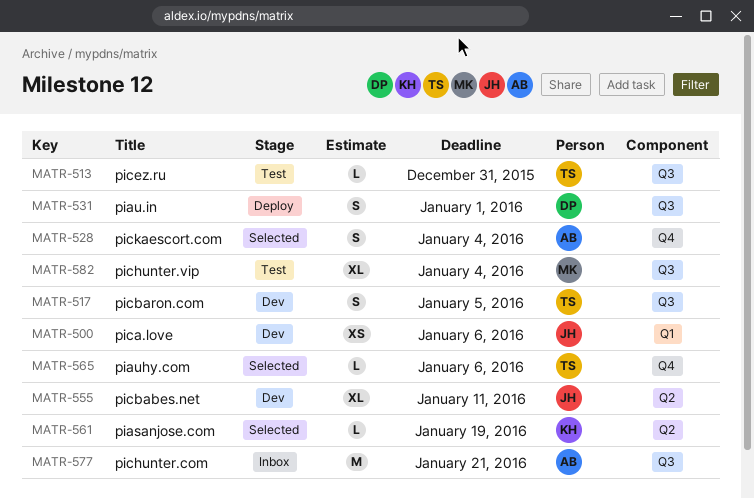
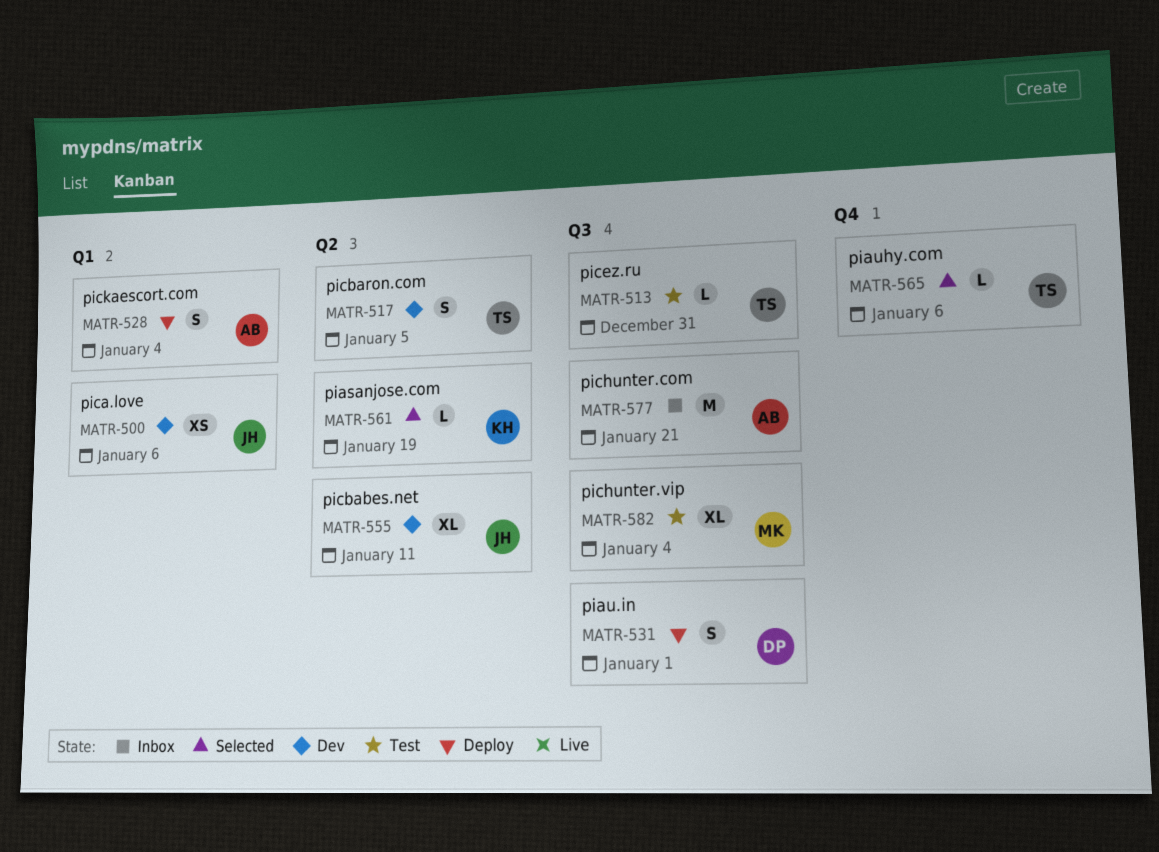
MATR-517, label: Q3 -> Q2
MATR-528, status: Selected -> Deploy
MATR-528, label: Q4 -> Q1

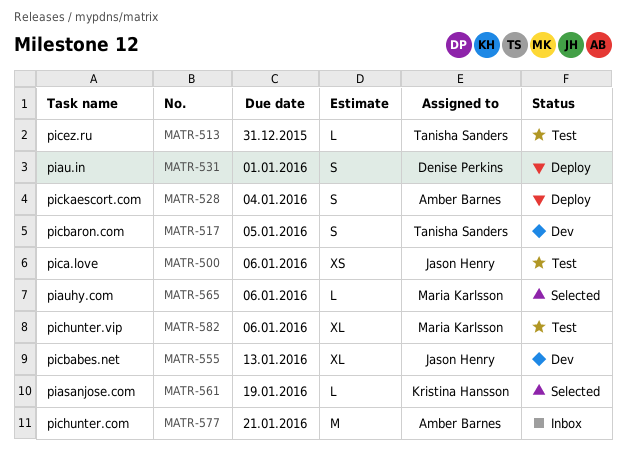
MATR-500, status: Dev -> Test
MATR-555, due: Jan 11 -> Jan 13
MATR-565, owner: Tanisha Sanders -> Maria Karlsson
MATR-582, due: Jan 4 -> Jan 6

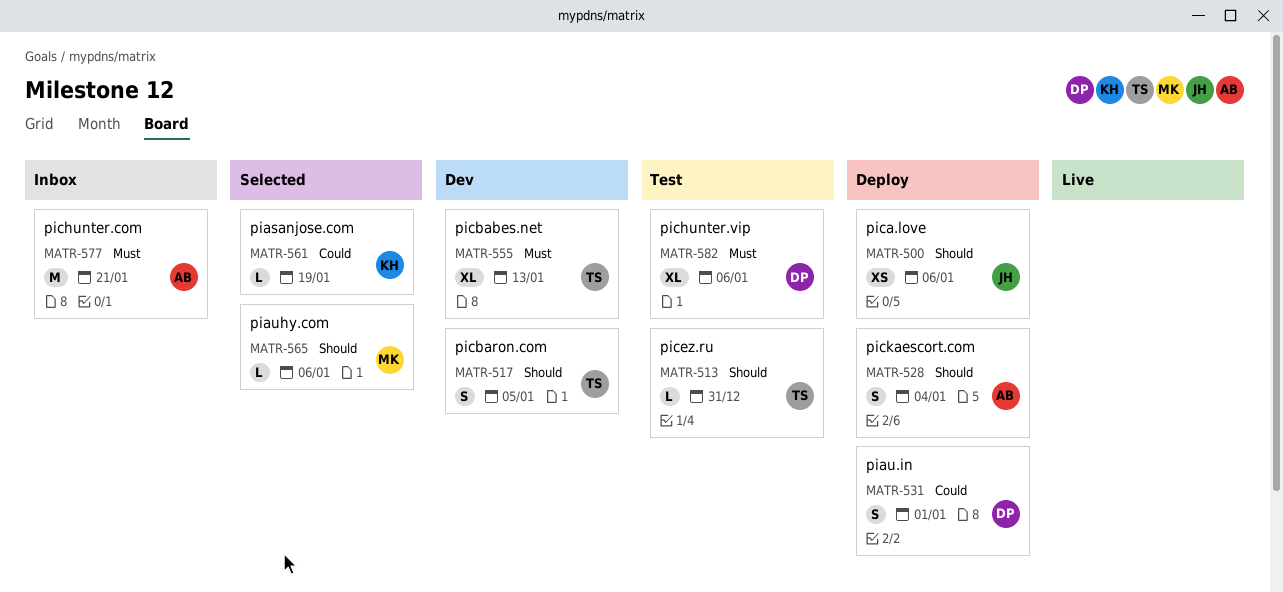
MATR-500, status: Test -> Deploy
MATR-555, owner: Jason Henry -> Tanisha Sanders
MATR-582, owner: Maria Karlsson -> Denise Perkins

